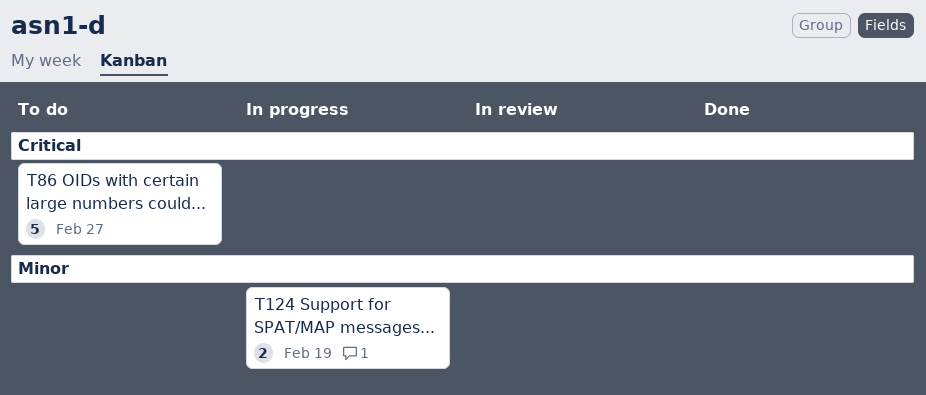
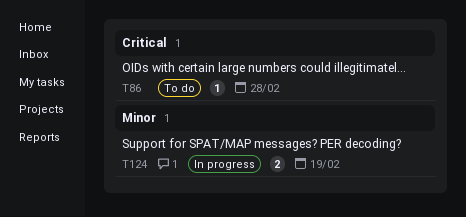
T86, estimate: 5 -> 1
T86, due: Feb 27 -> Feb 28

